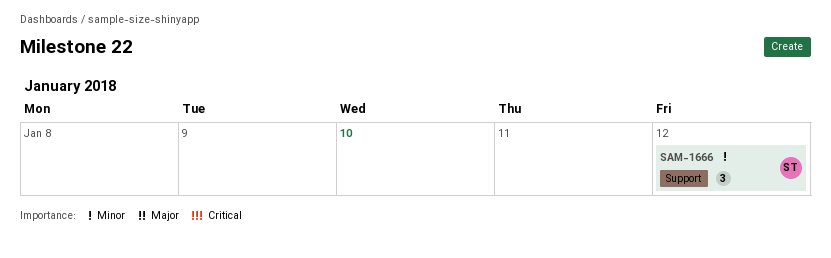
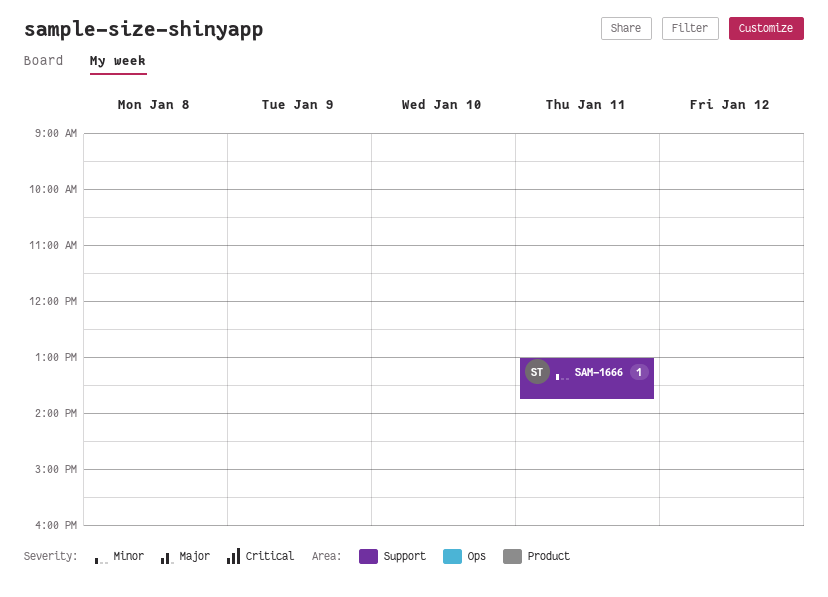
SAM-1666, estimate: 3 -> 1
SAM-1666, day: Jan 12 -> Jan 11

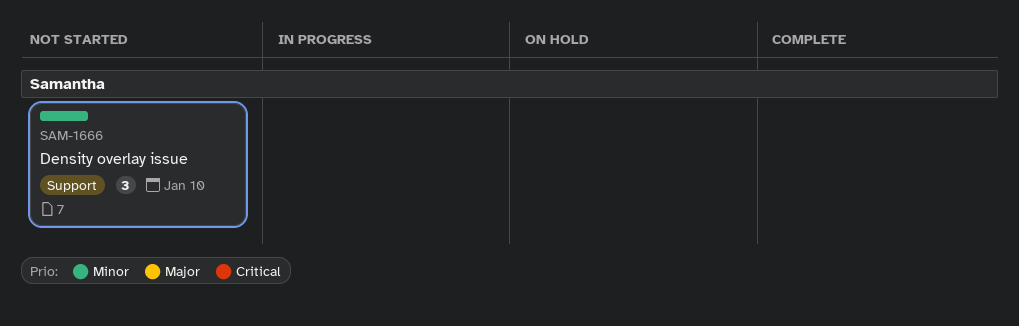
SAM-1666, estimate: 1 -> 3
SAM-1666, day: Jan 11 -> Jan 10

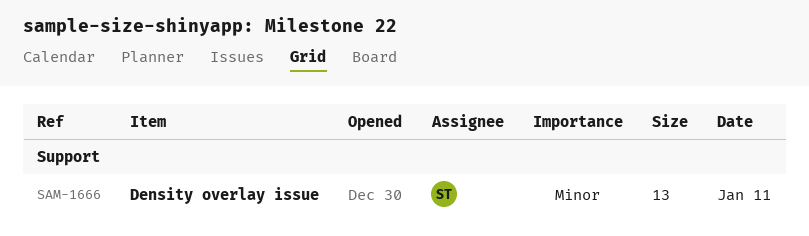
SAM-1666, estimate: 3 -> 13
SAM-1666, day: Jan 10 -> Jan 11

